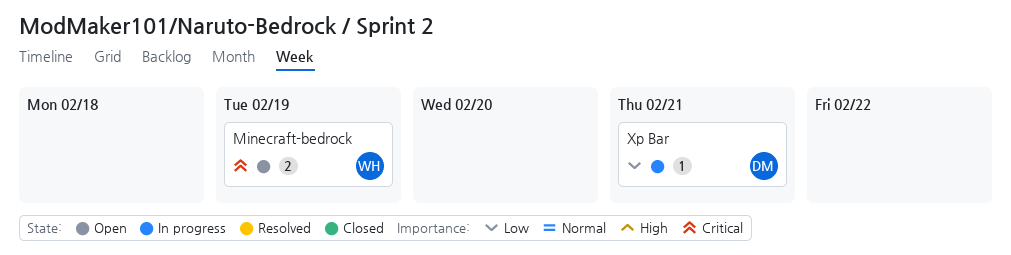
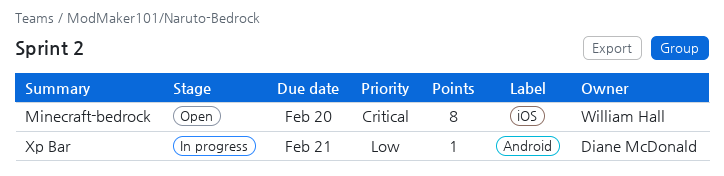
Minecraft-bedrock, estimate: 2 -> 8
Minecraft-bedrock, due: Feb 19 -> Feb 20

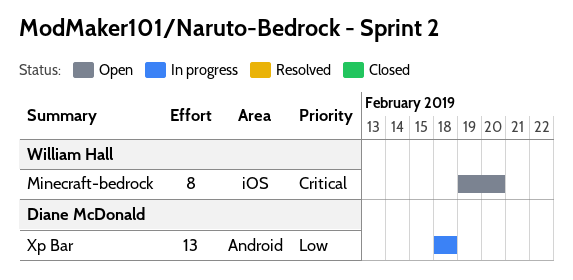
Xp Bar, estimate: 1 -> 13
Xp Bar, due: Feb 21 -> Feb 18

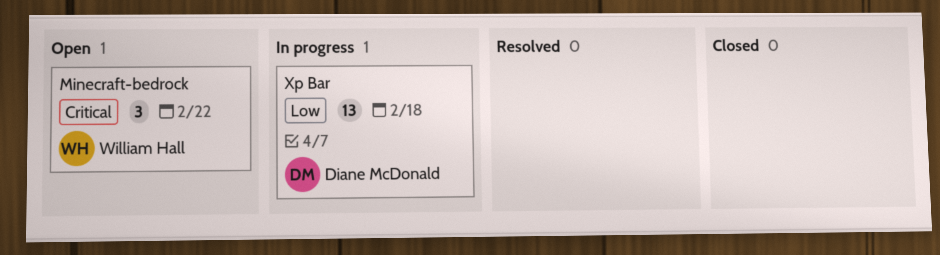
Minecraft-bedrock, estimate: 8 -> 3
Minecraft-bedrock, due: Feb 20 -> Feb 22

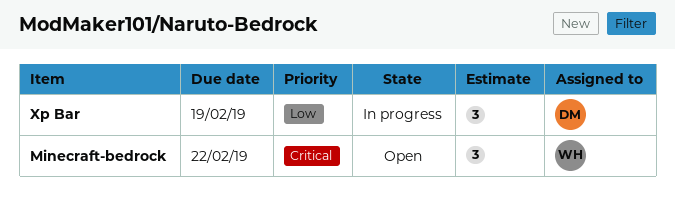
Xp Bar, estimate: 13 -> 3
Xp Bar, due: Feb 18 -> Feb 19

